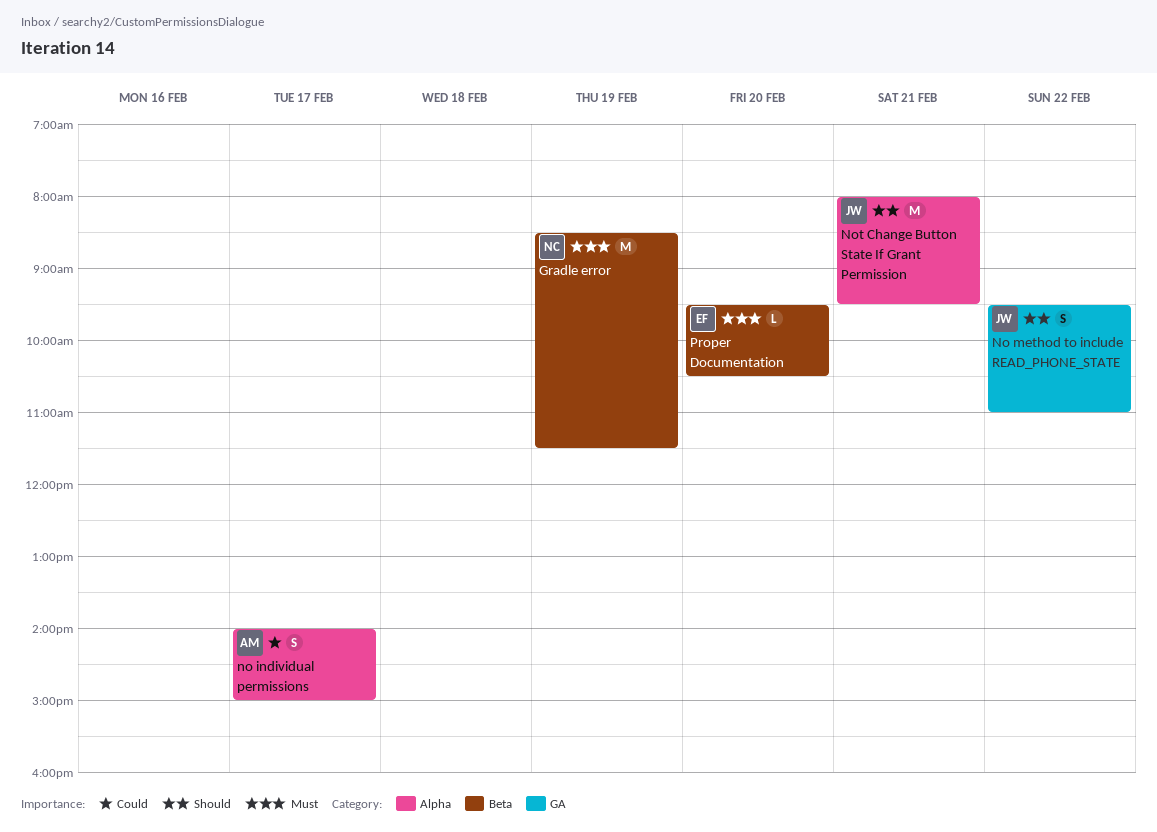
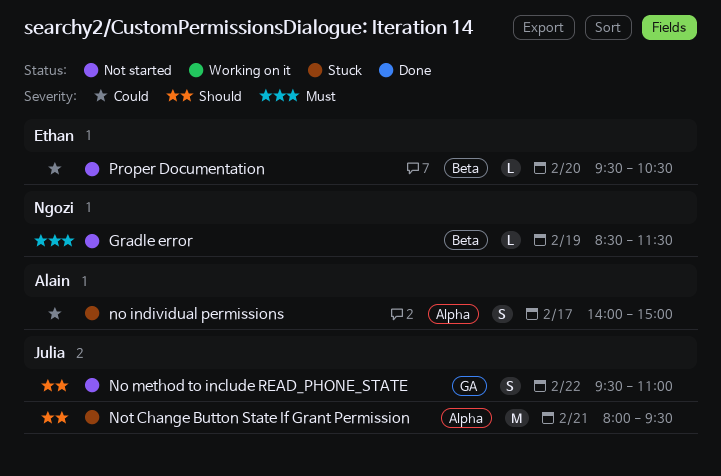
Gradle error, estimate: M -> L
Proper Documentation, priority: Must -> Could

